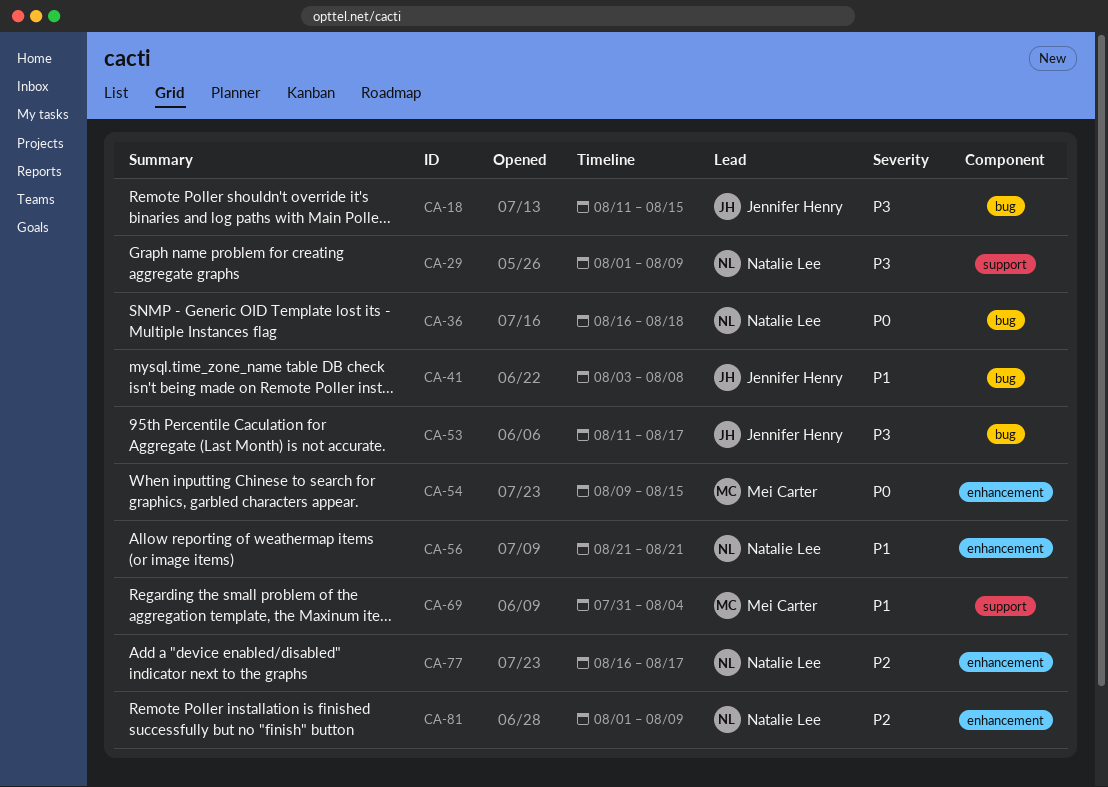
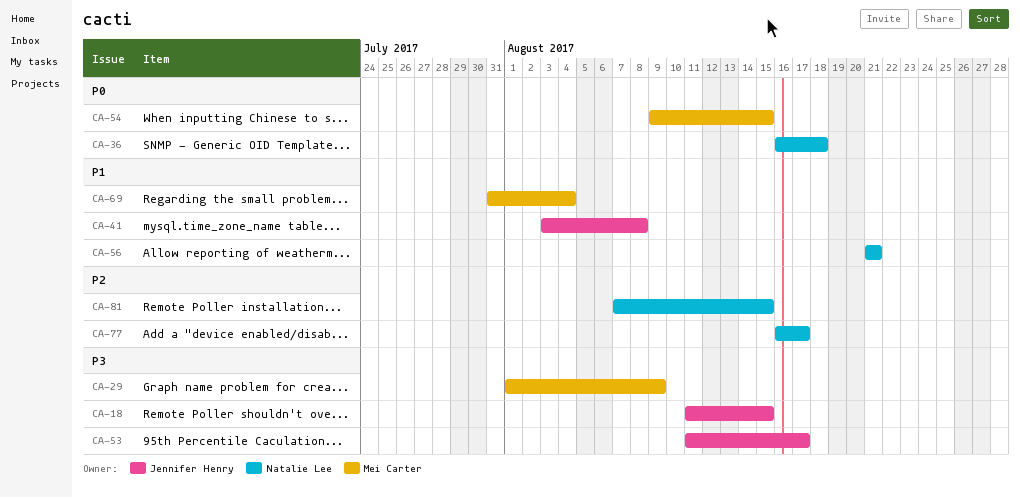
CA-29, owner: Natalie Lee -> Mei Carter
CA-81, start: Aug 1 -> Aug 7
CA-81, due: Aug 9 -> Aug 15

